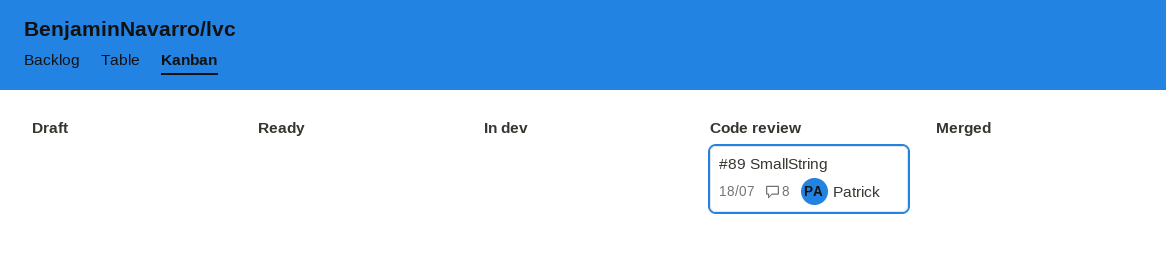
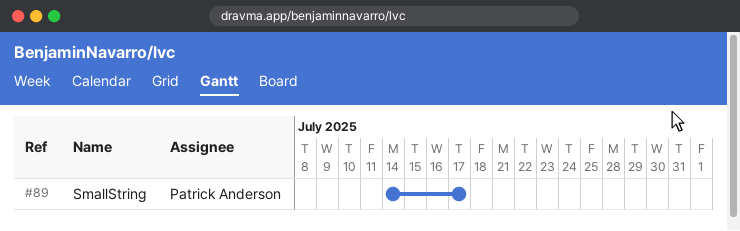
#89, due: Jul 18 -> Jul 17

